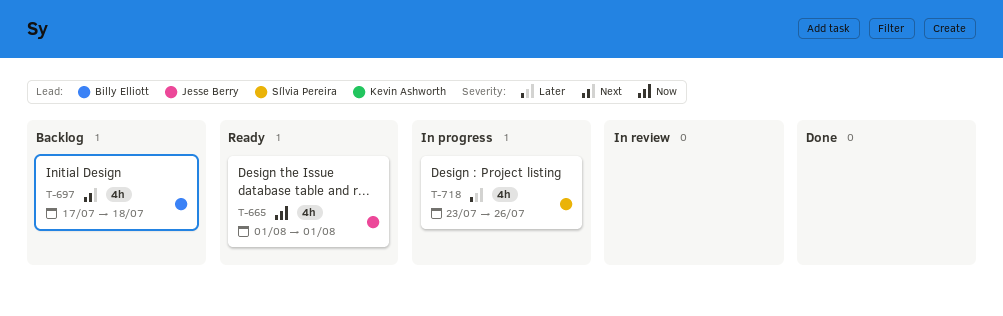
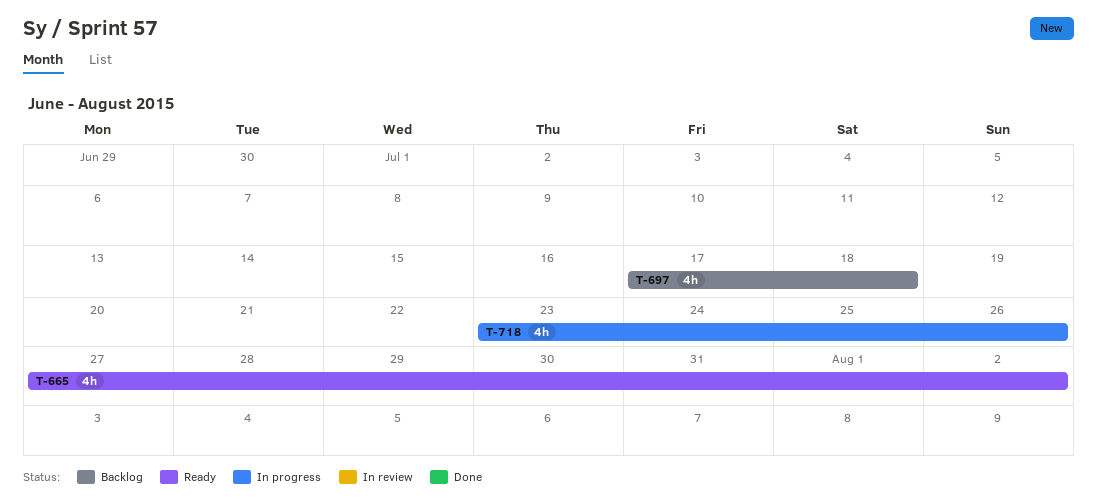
T-665, start: Aug 1 -> Jul 27
T-665, due: Aug 1 -> Aug 2

